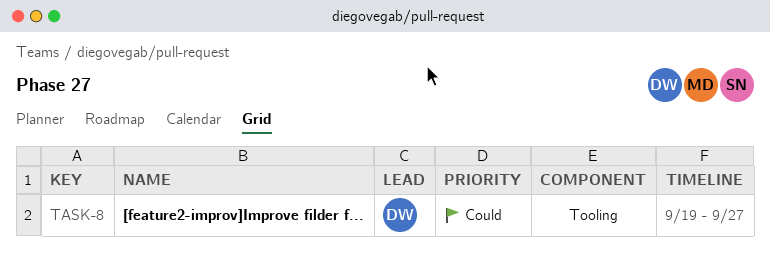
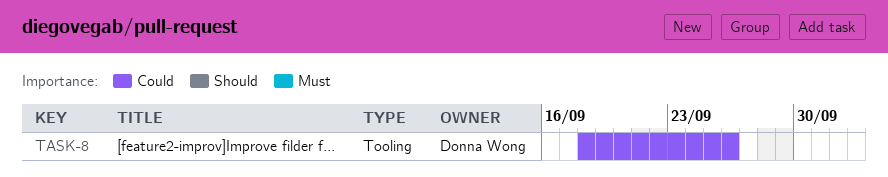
TASK-8, start: Sep 19 -> Sep 18
TASK-8, due: Sep 27 -> Sep 26

